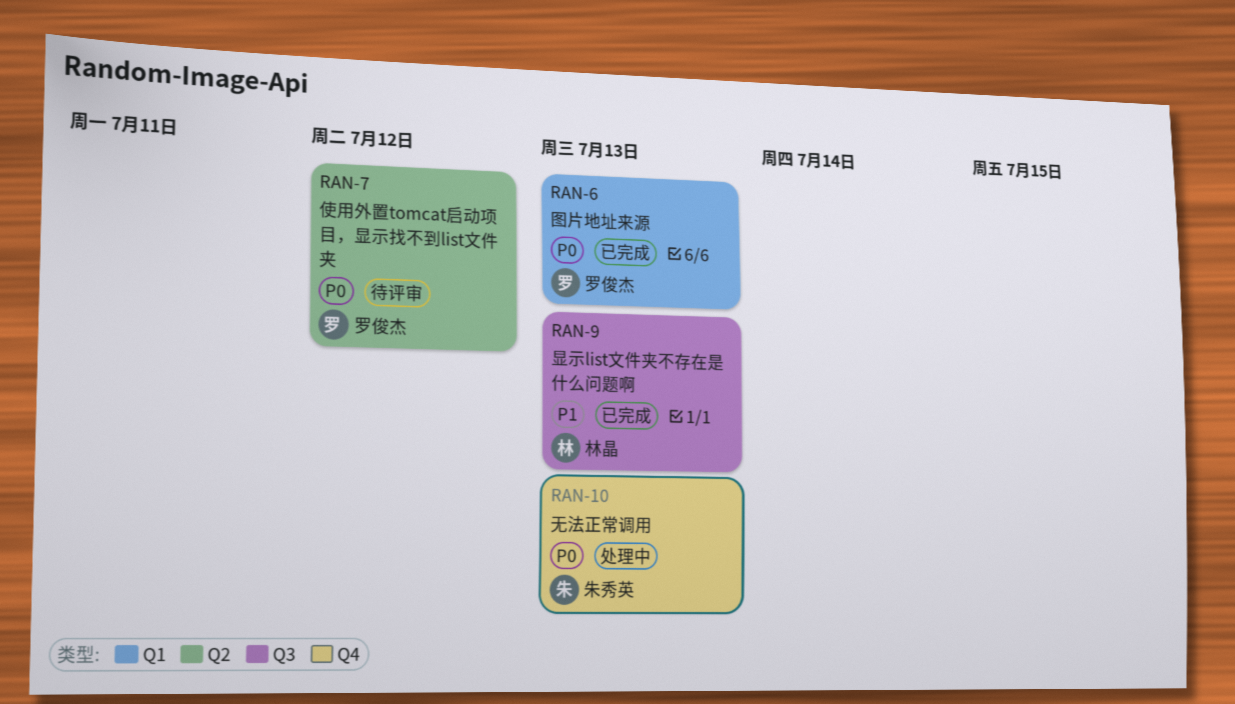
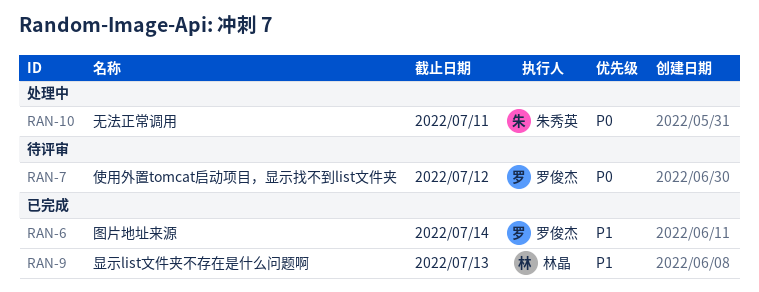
RAN-6, priority: P0 -> P1
RAN-6, due: Jul 13 -> Jul 14
RAN-10, due: Jul 13 -> Jul 11

